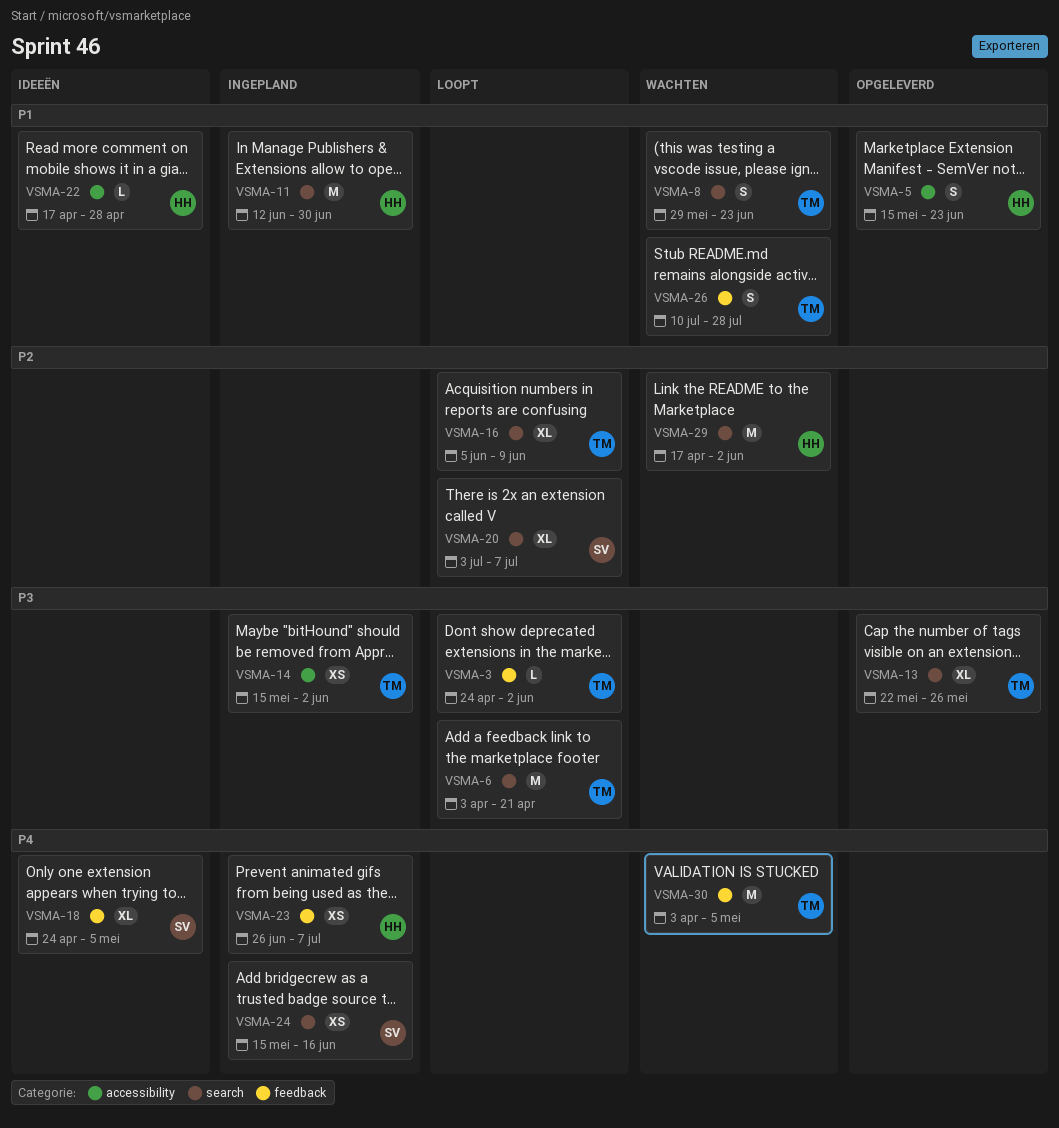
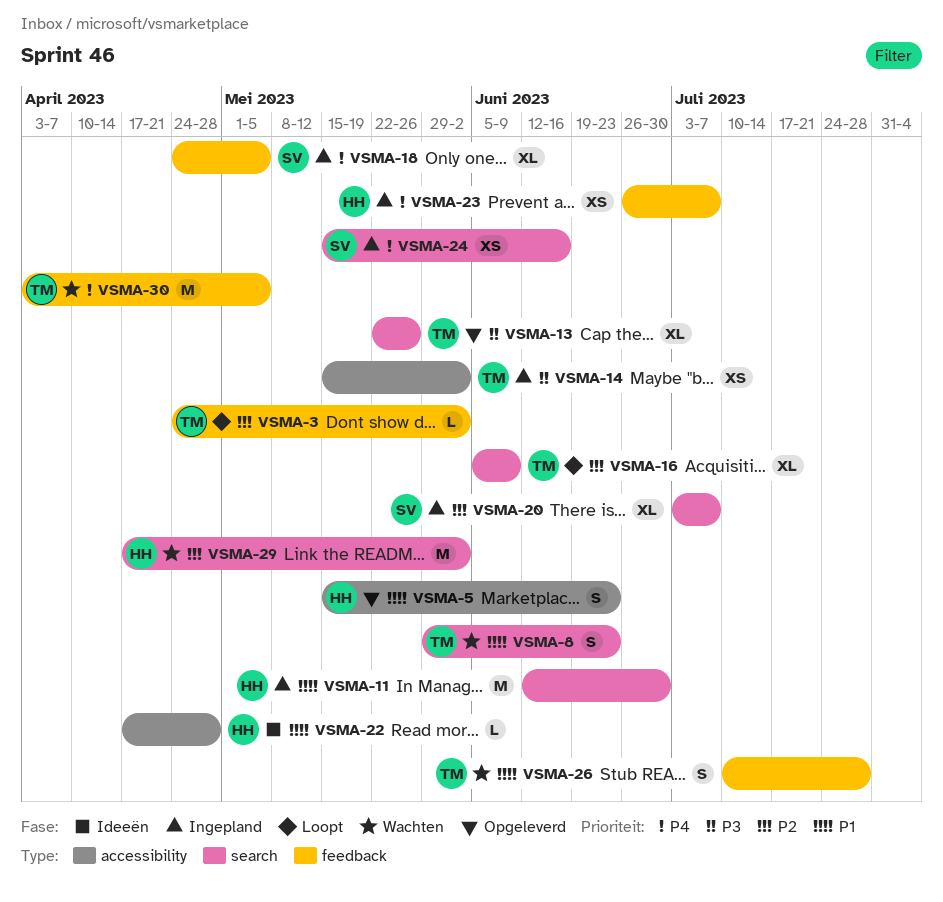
VSMA-3, priority: P3 -> P2
VSMA-6: present -> none
VSMA-18, status: Ideeën -> Ingepland
VSMA-20, status: Loopt -> Ingepland

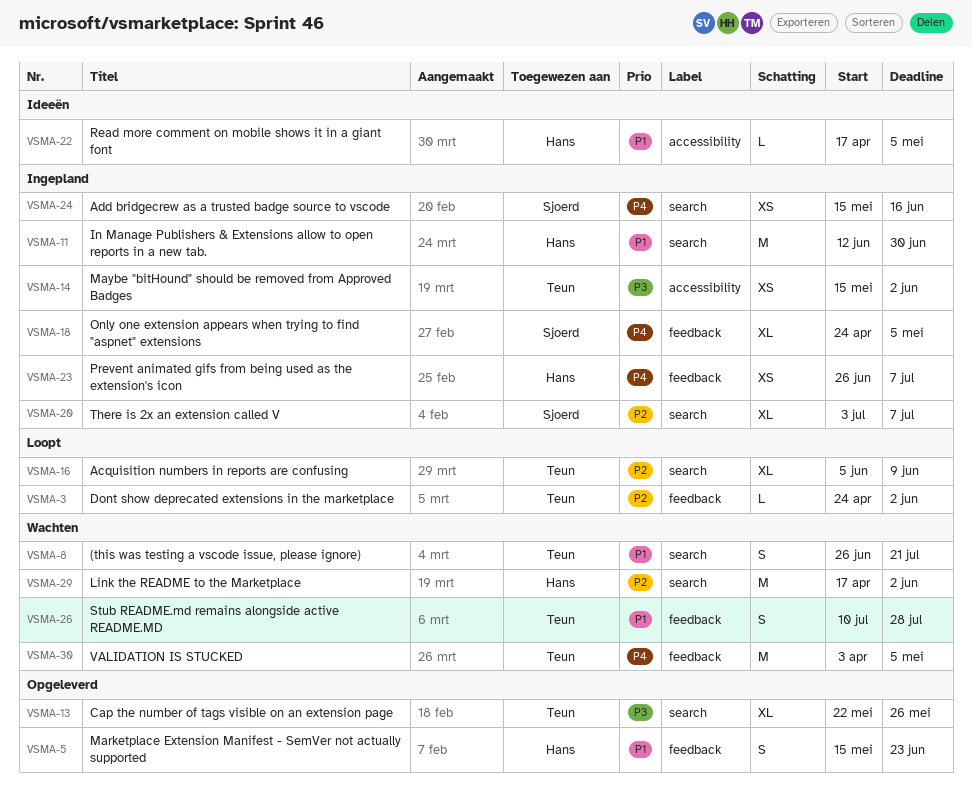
VSMA-5, label: accessibility -> feedback
VSMA-8, start: May 29 -> Jun 26
VSMA-8, due: Jun 23 -> Jul 21
VSMA-22, due: Apr 28 -> May 5

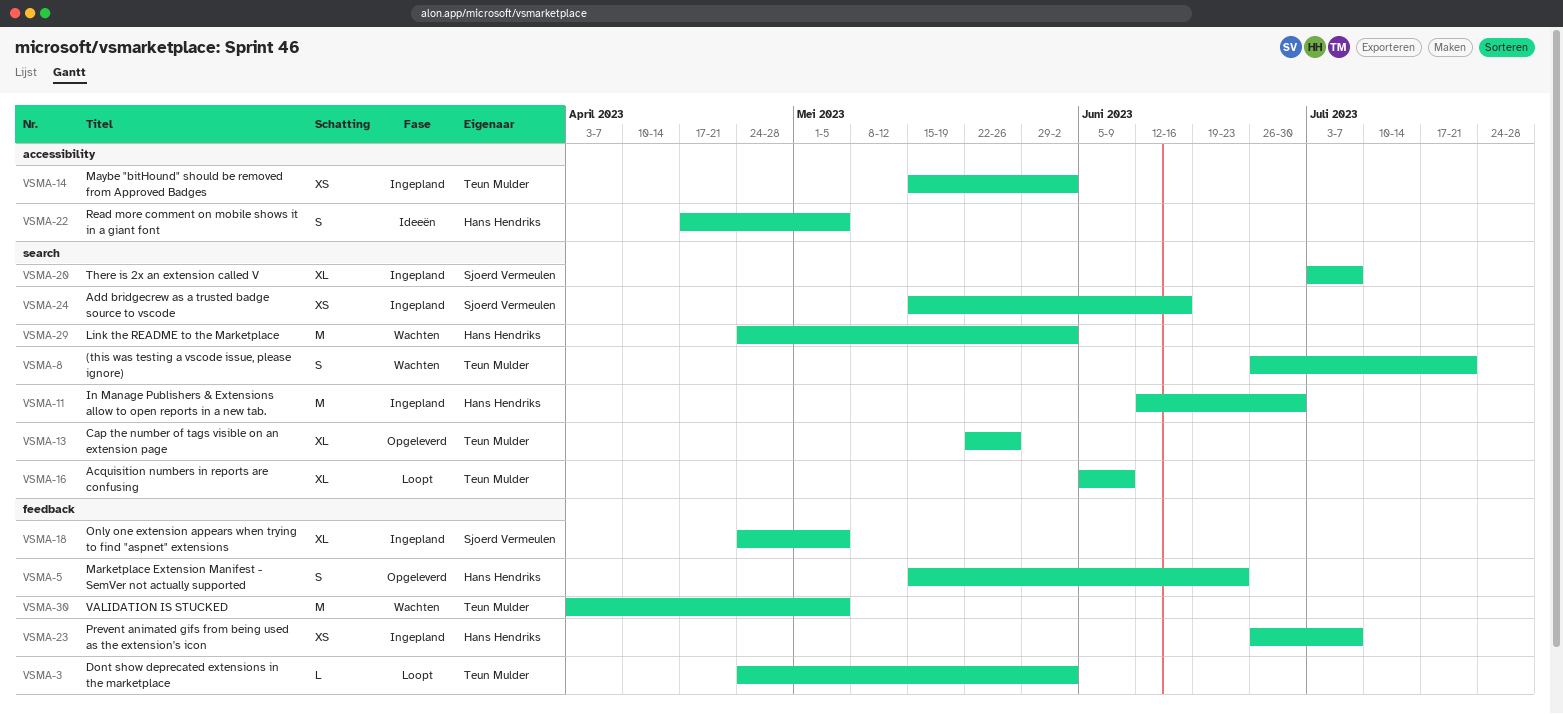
VSMA-22, estimate: L -> S
VSMA-26: present -> none
VSMA-29, start: Apr 17 -> Apr 24

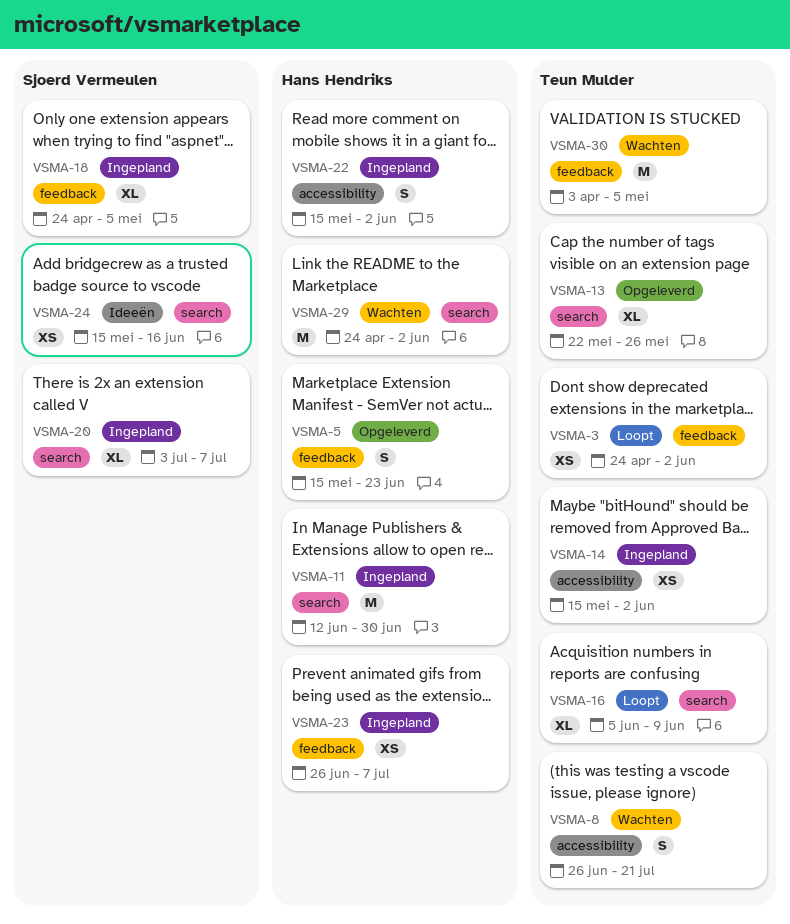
VSMA-3, estimate: L -> XS
VSMA-8, label: search -> accessibility
VSMA-22, status: Ideeën -> Ingepland
VSMA-22, start: Apr 17 -> May 15
VSMA-22, due: May 5 -> Jun 2
VSMA-24, status: Ingepland -> Ideeën

